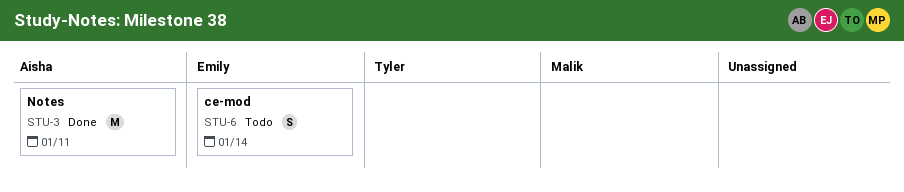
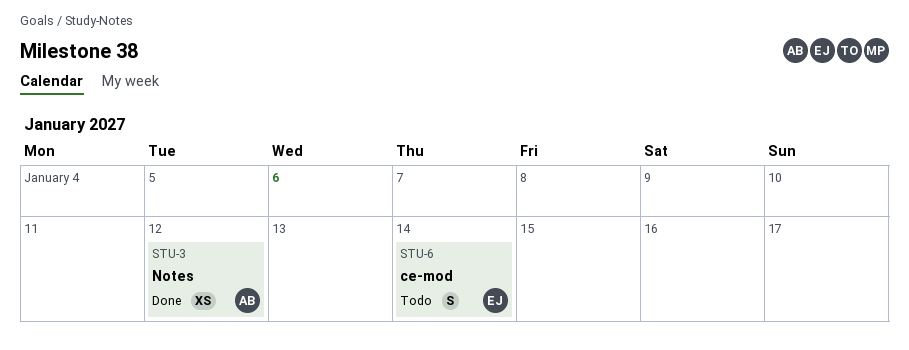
STU-3, estimate: M -> XS
STU-3, due: Jan 11 -> Jan 12

